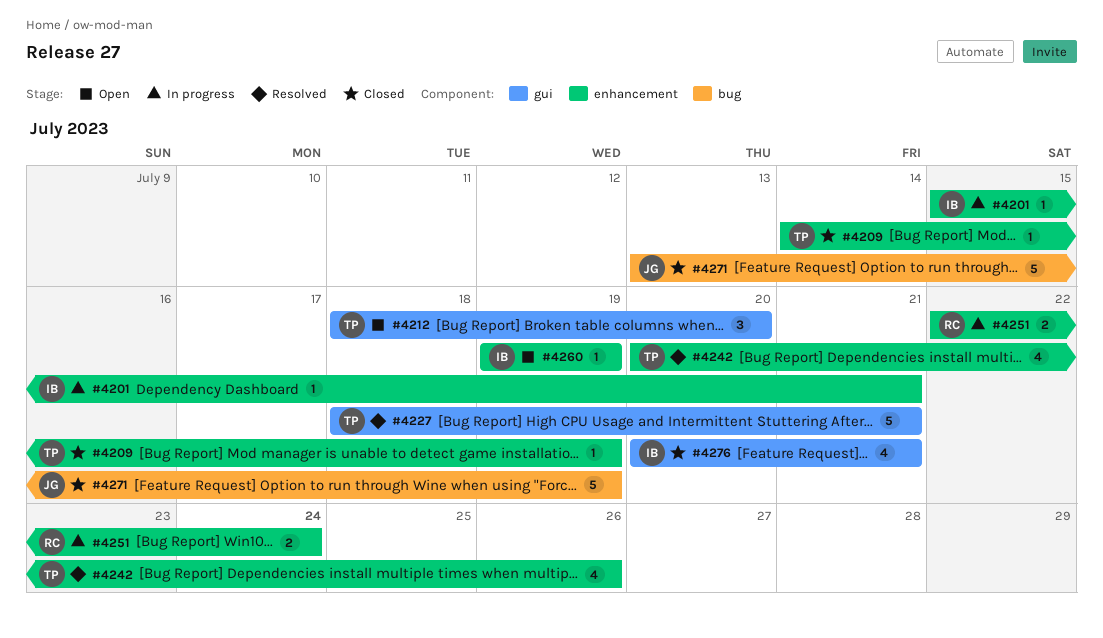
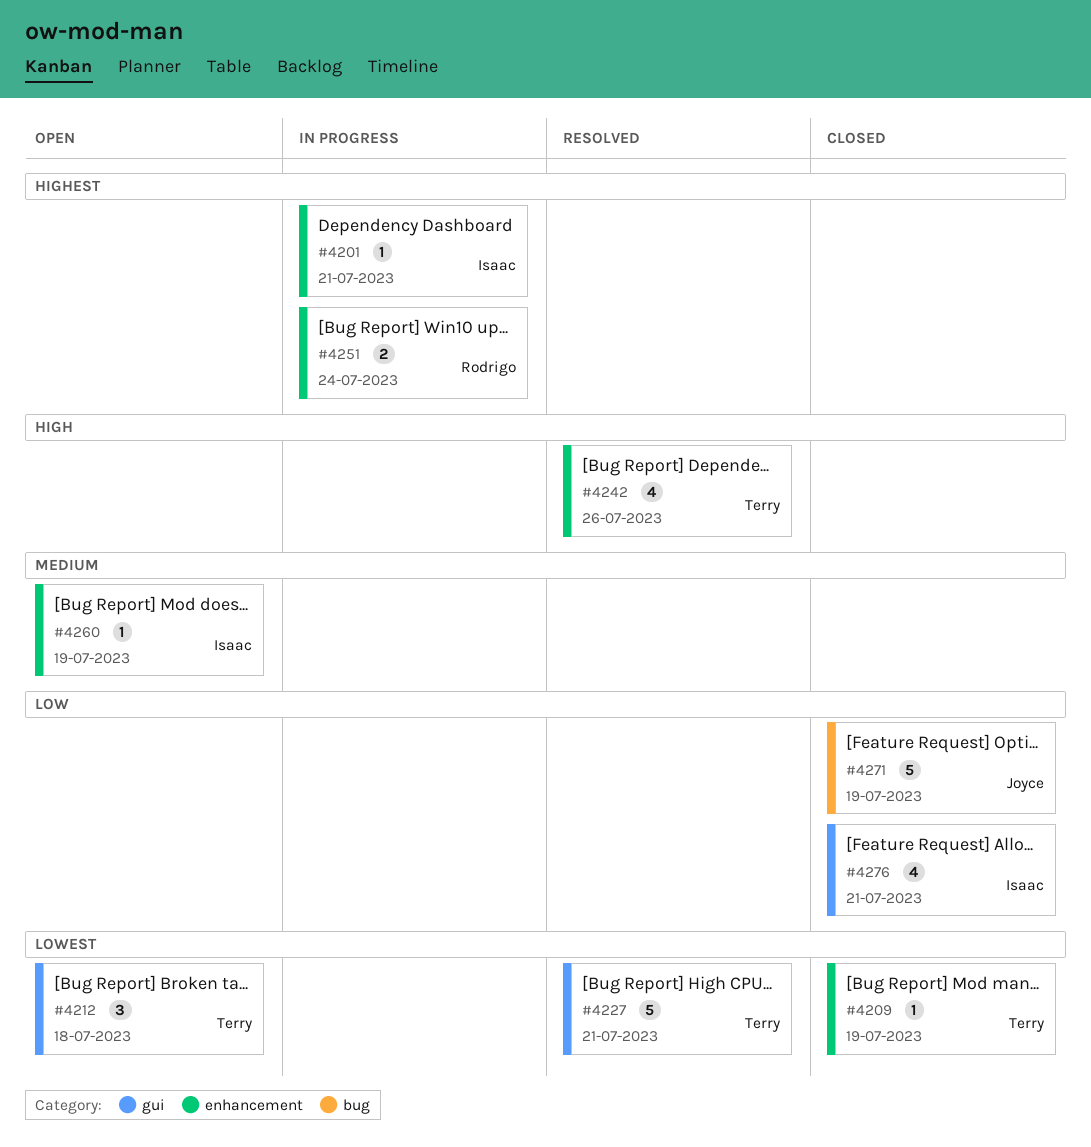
#4212, due: Jul 20 -> Jul 18

